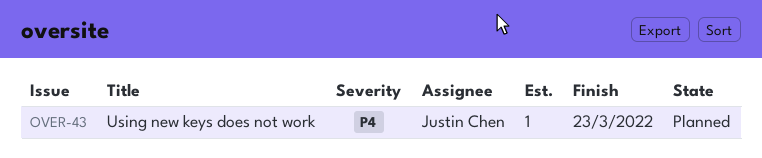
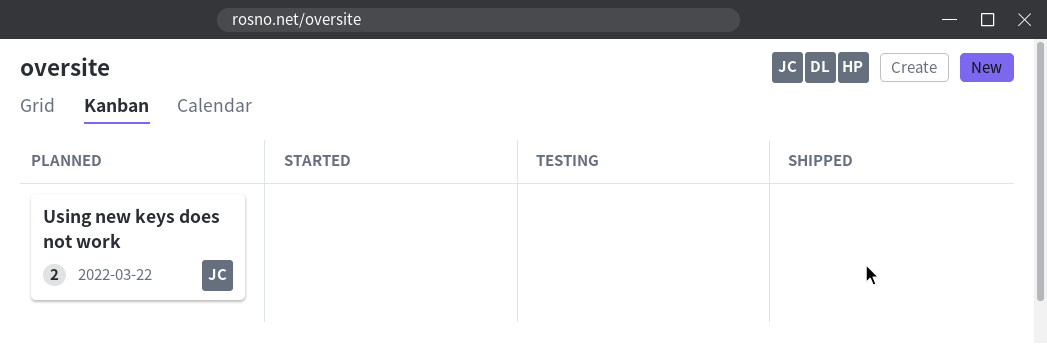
Using new keys does not work, estimate: 1 -> 2
Using new keys does not work, due: Mar 23 -> Mar 22

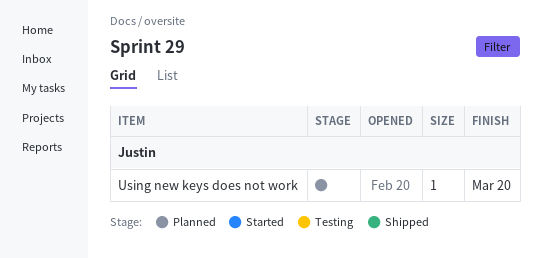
Using new keys does not work, estimate: 2 -> 1
Using new keys does not work, due: Mar 22 -> Mar 20

